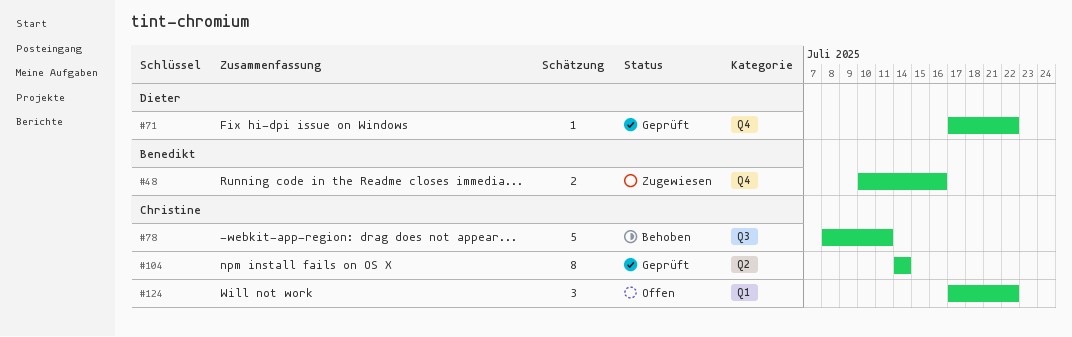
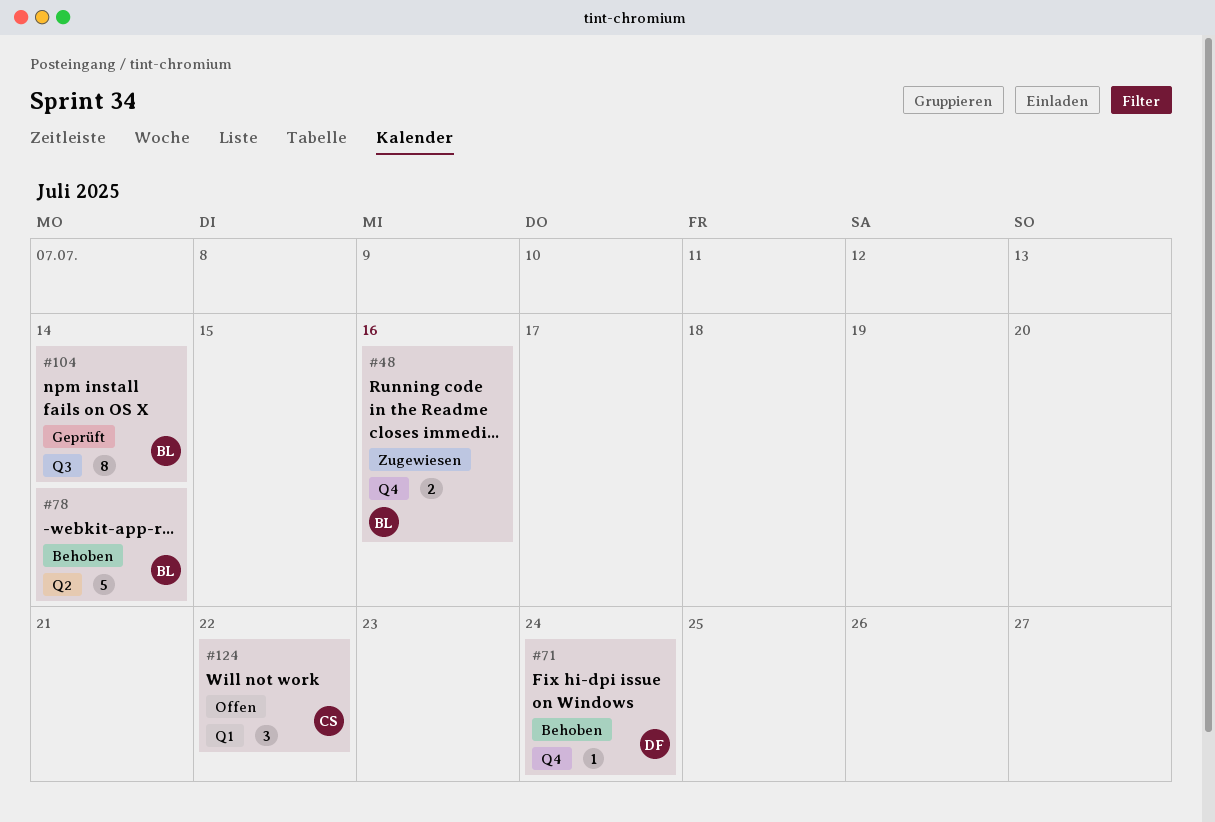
#71, status: Geprüft -> Behoben
#71, due: Jul 22 -> Jul 24
#78, owner: Christine -> Benedikt
#78, label: Q3 -> Q2
#78, due: Jul 11 -> Jul 14
#104, owner: Christine -> Benedikt
#104, label: Q2 -> Q3

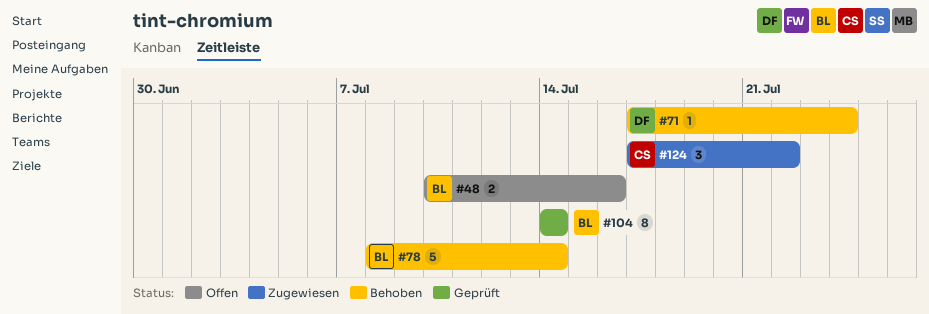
#48, status: Zugewiesen -> Offen
#124, status: Offen -> Zugewiesen

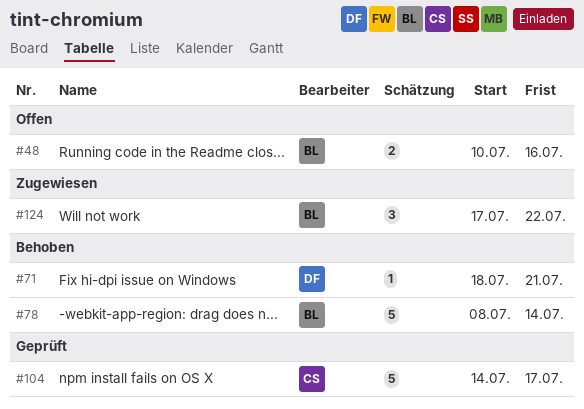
#71, start: Jul 17 -> Jul 18
#71, due: Jul 24 -> Jul 21
#104, owner: BL -> CS
#104, estimate: 8 -> 5
#104, due: Jul 14 -> Jul 17
#124, owner: CS -> BL

